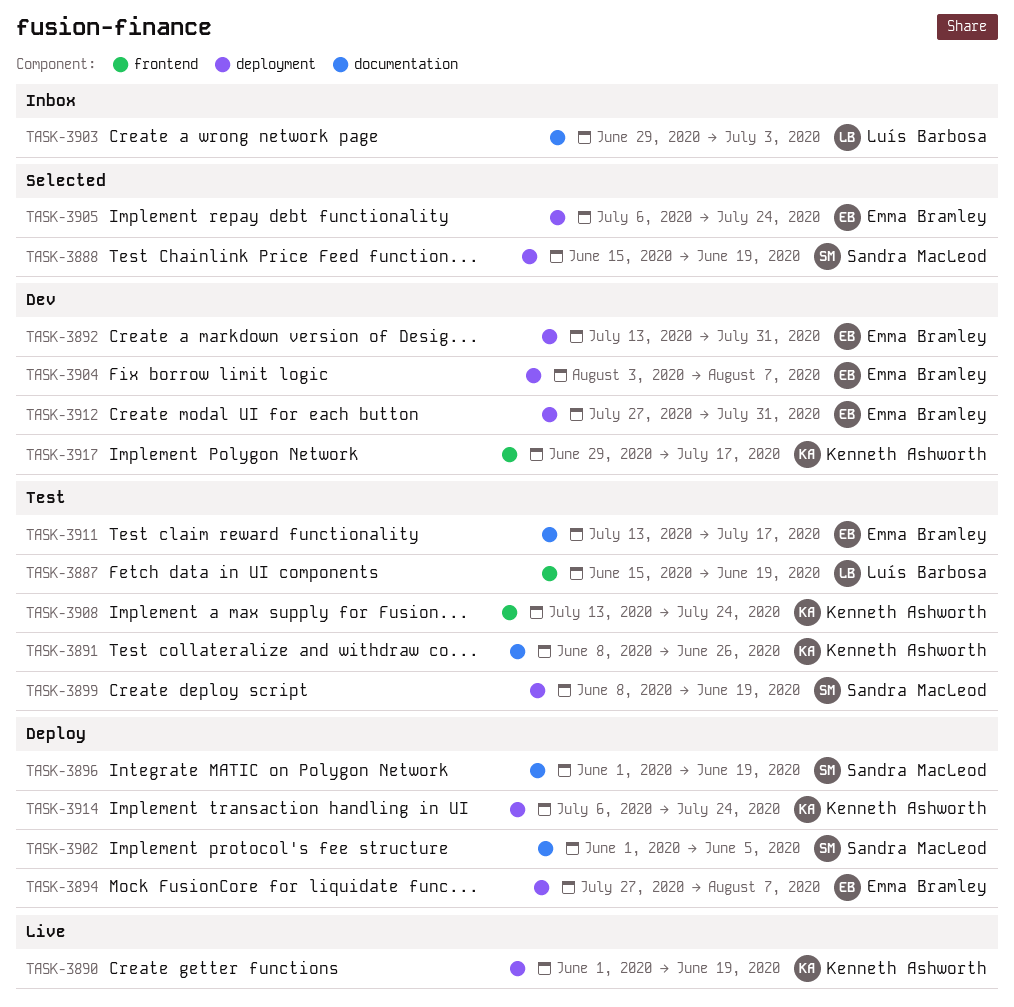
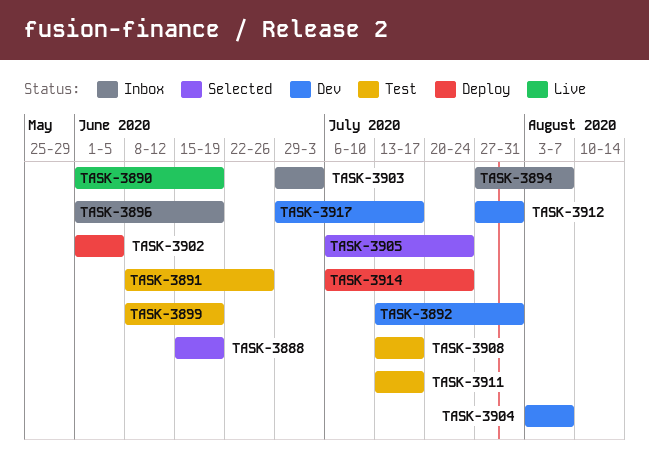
TASK-3887: present -> none
TASK-3894, status: Deploy -> Inbox
TASK-3896, status: Deploy -> Inbox
TASK-3908, due: Jul 24 -> Jul 17

